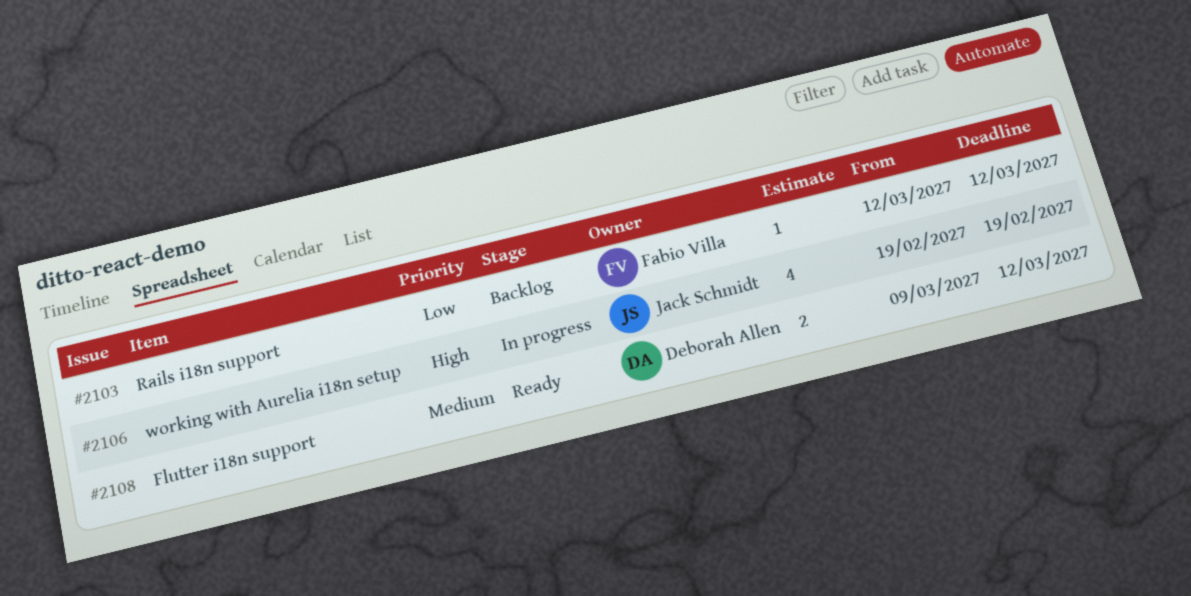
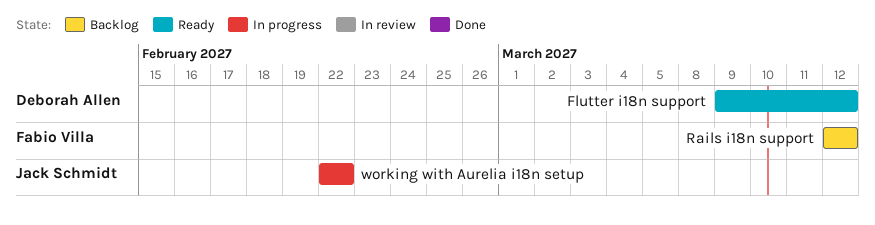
working with Aurelia i18n setup, start: Feb 19 -> Feb 22
working with Aurelia i18n setup, due: Feb 19 -> Feb 22

